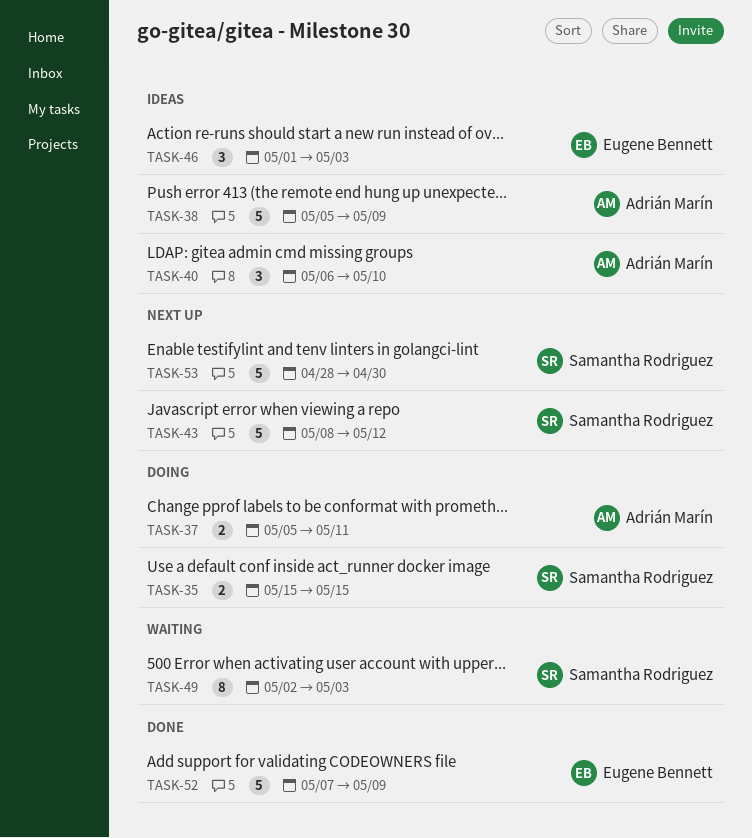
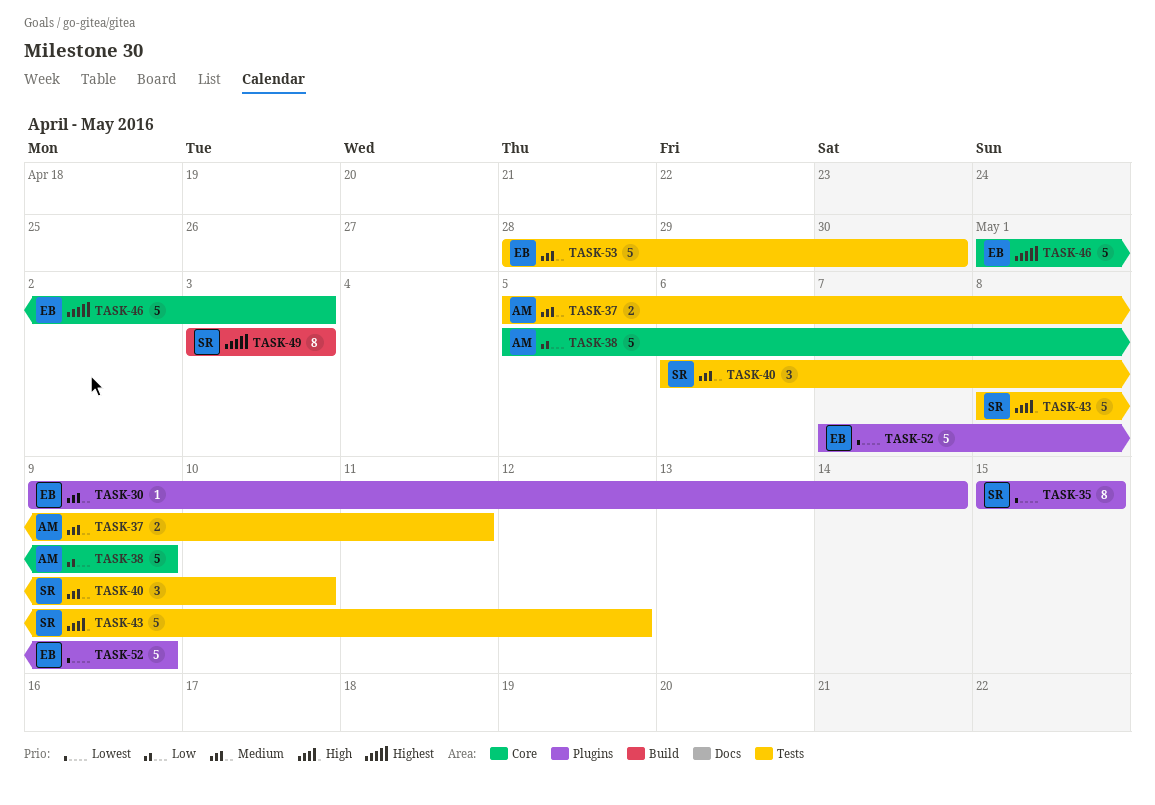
TASK-30: none -> present
TASK-35, estimate: 2 -> 8
TASK-40, owner: Adrián Marín -> Samantha Rodriguez
TASK-46, estimate: 3 -> 5
TASK-49, start: May 2 -> May 3
TASK-53, owner: Samantha Rodriguez -> Eugene Bennett

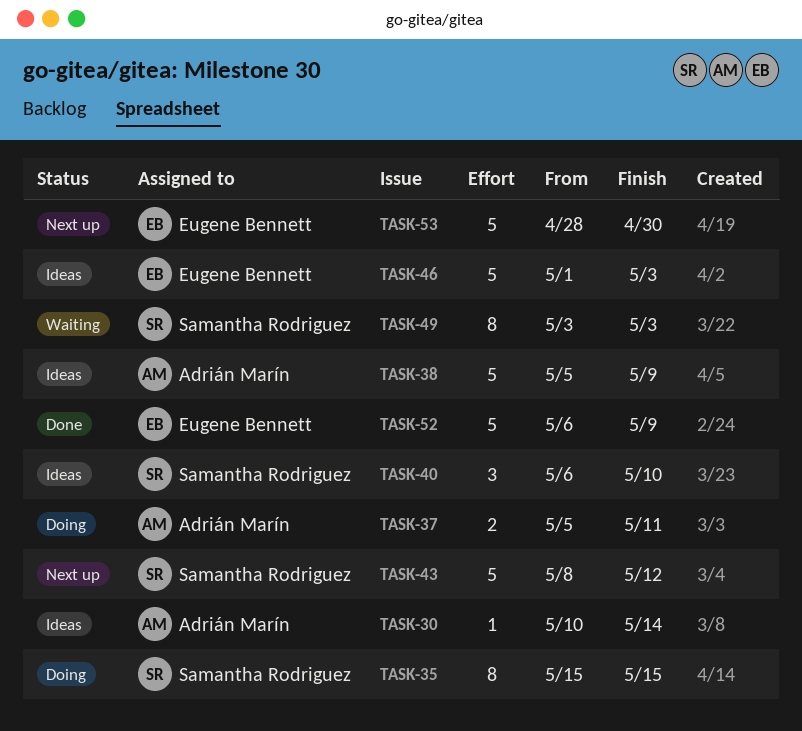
TASK-30, owner: Eugene Bennett -> Adrián Marín
TASK-30, start: May 9 -> May 10
TASK-52, start: May 7 -> May 6

